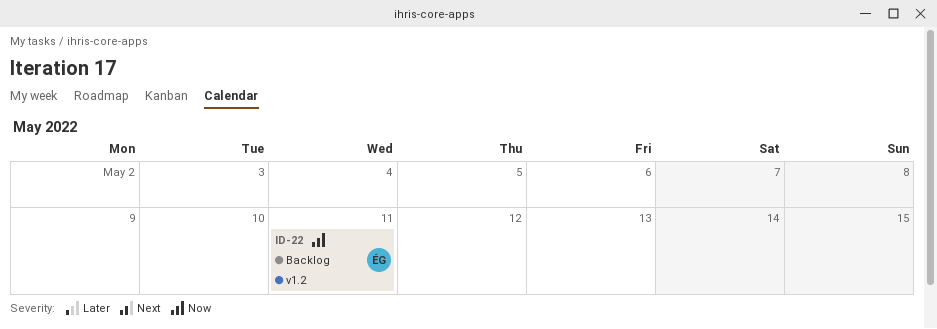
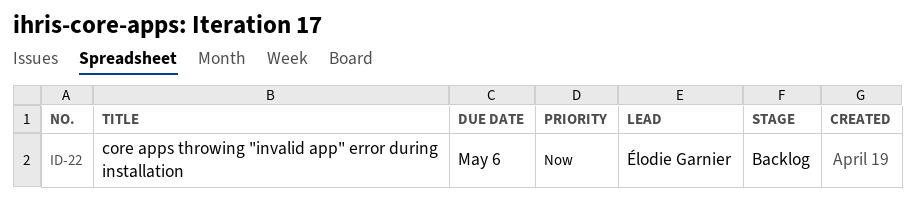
ID-22, due: May 11 -> May 6

